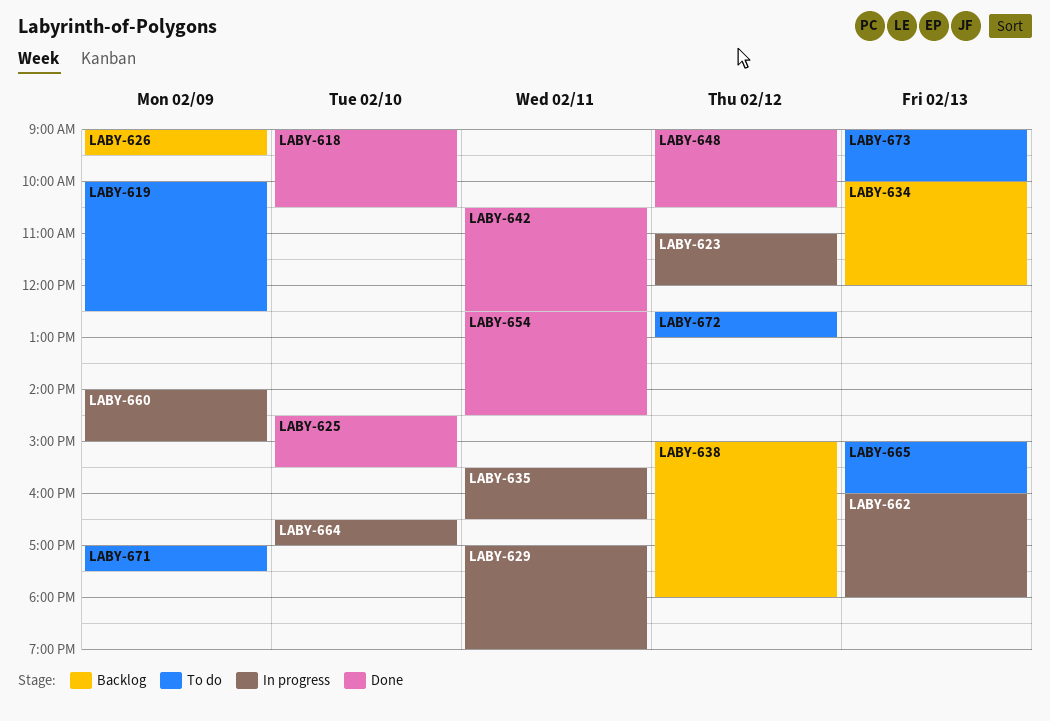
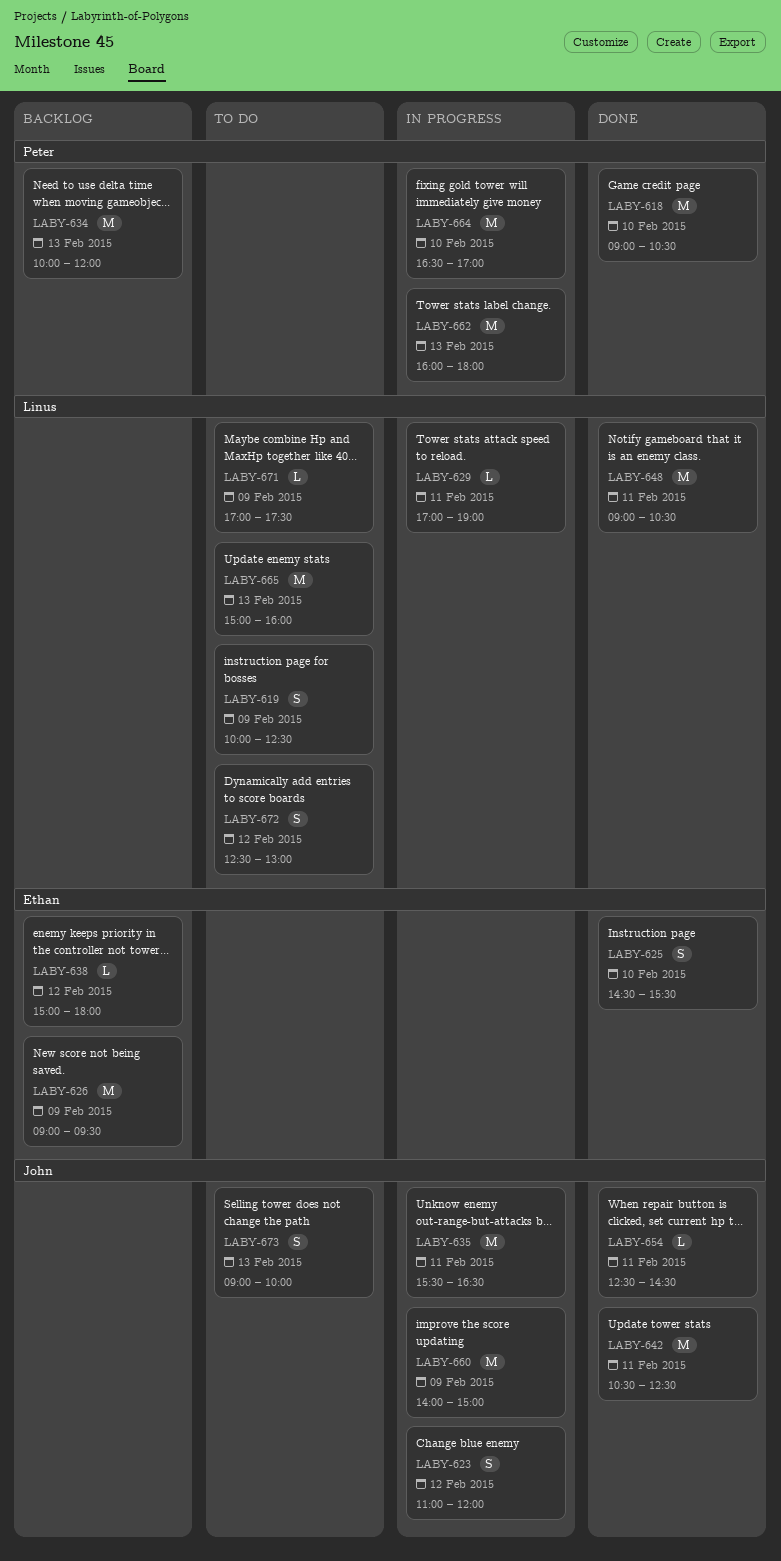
LABY-648, day: Feb 12 -> Feb 11

